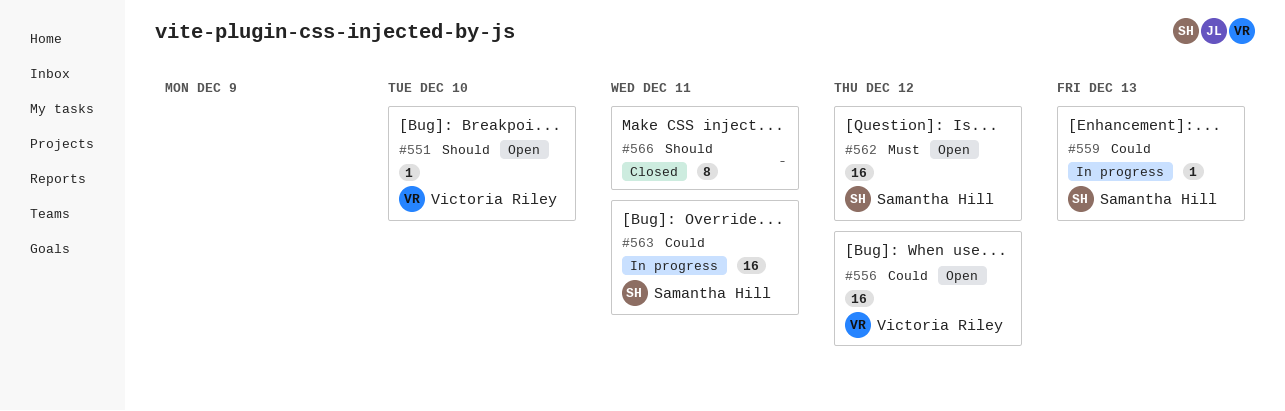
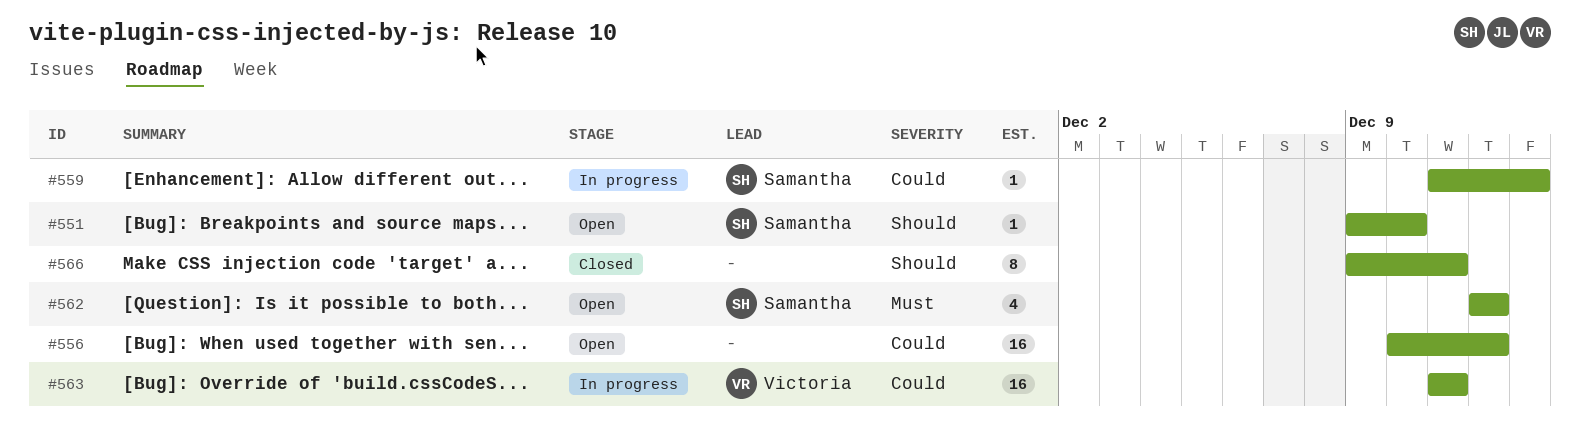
#551, owner: Victoria Riley -> Samantha Hill
#556, owner: Victoria Riley -> none
#562, estimate: 16 -> 4
#563, owner: Samantha Hill -> Victoria Riley

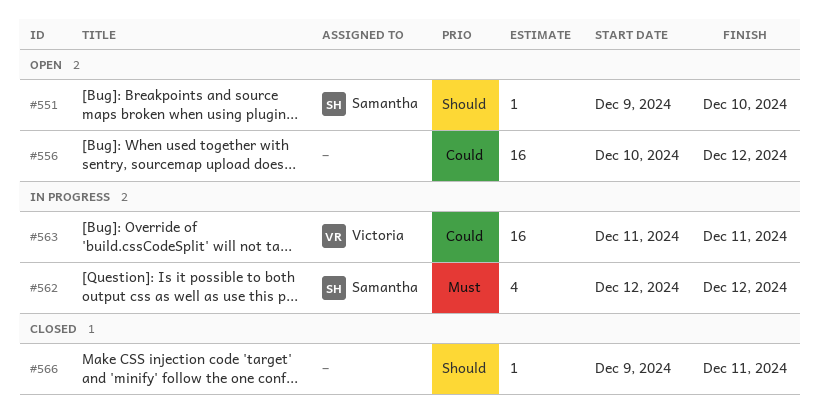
#559: present -> none
#562, status: Open -> In progress
#566, estimate: 8 -> 1

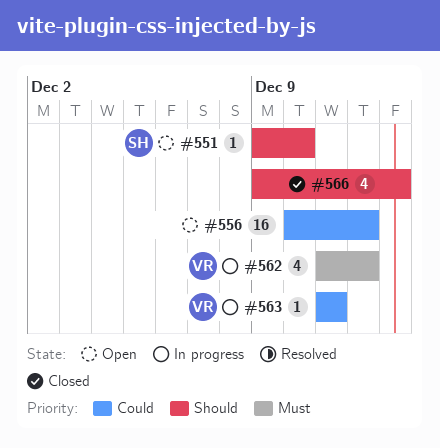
#562, owner: Samantha -> Victoria
#562, start: Dec 12 -> Dec 11
#563, estimate: 16 -> 1
#566, estimate: 1 -> 4
#566, due: Dec 11 -> Dec 13

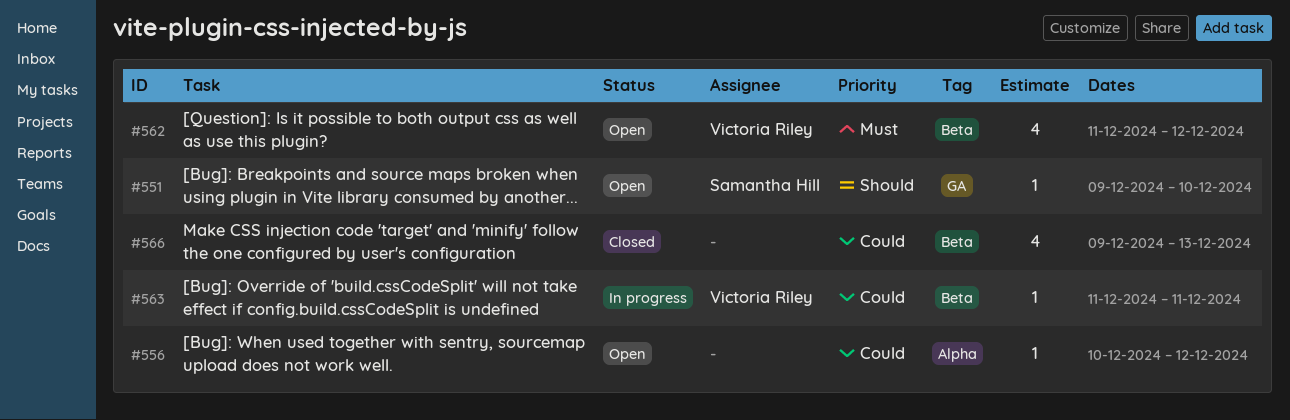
#556, estimate: 16 -> 1
#562, status: In progress -> Open
#566, priority: Should -> Could

